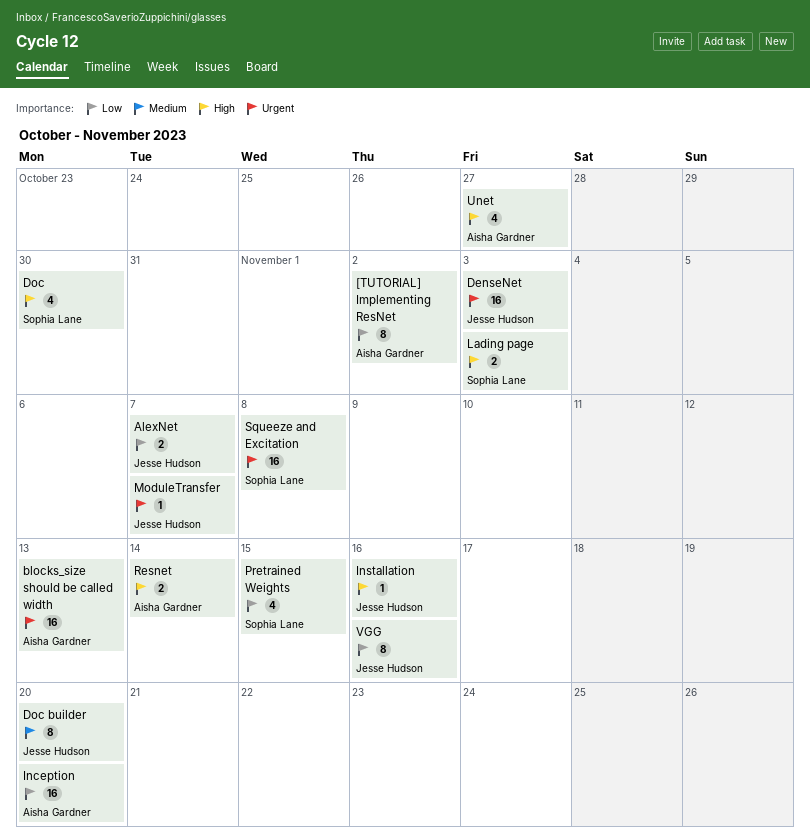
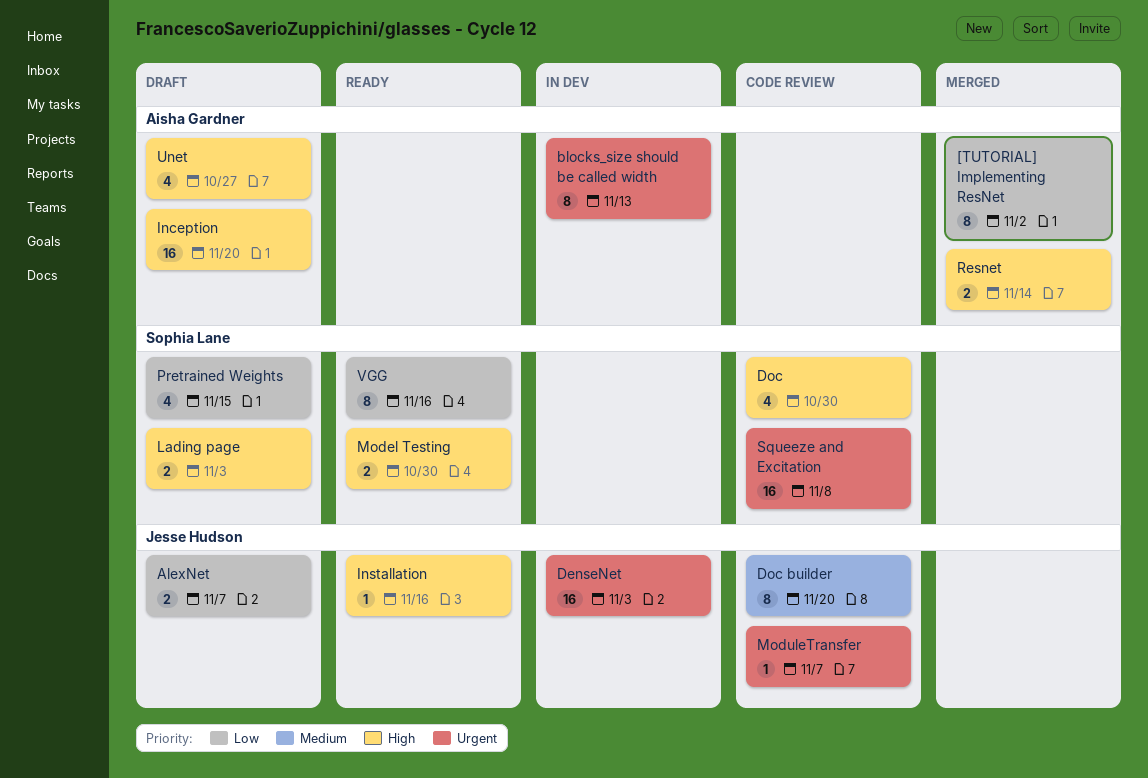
blocks_size should be called width, estimate: 16 -> 8
Inception, priority: Low -> High
Model Testing: none -> present
VGG, owner: Jesse Hudson -> Sophia Lane

